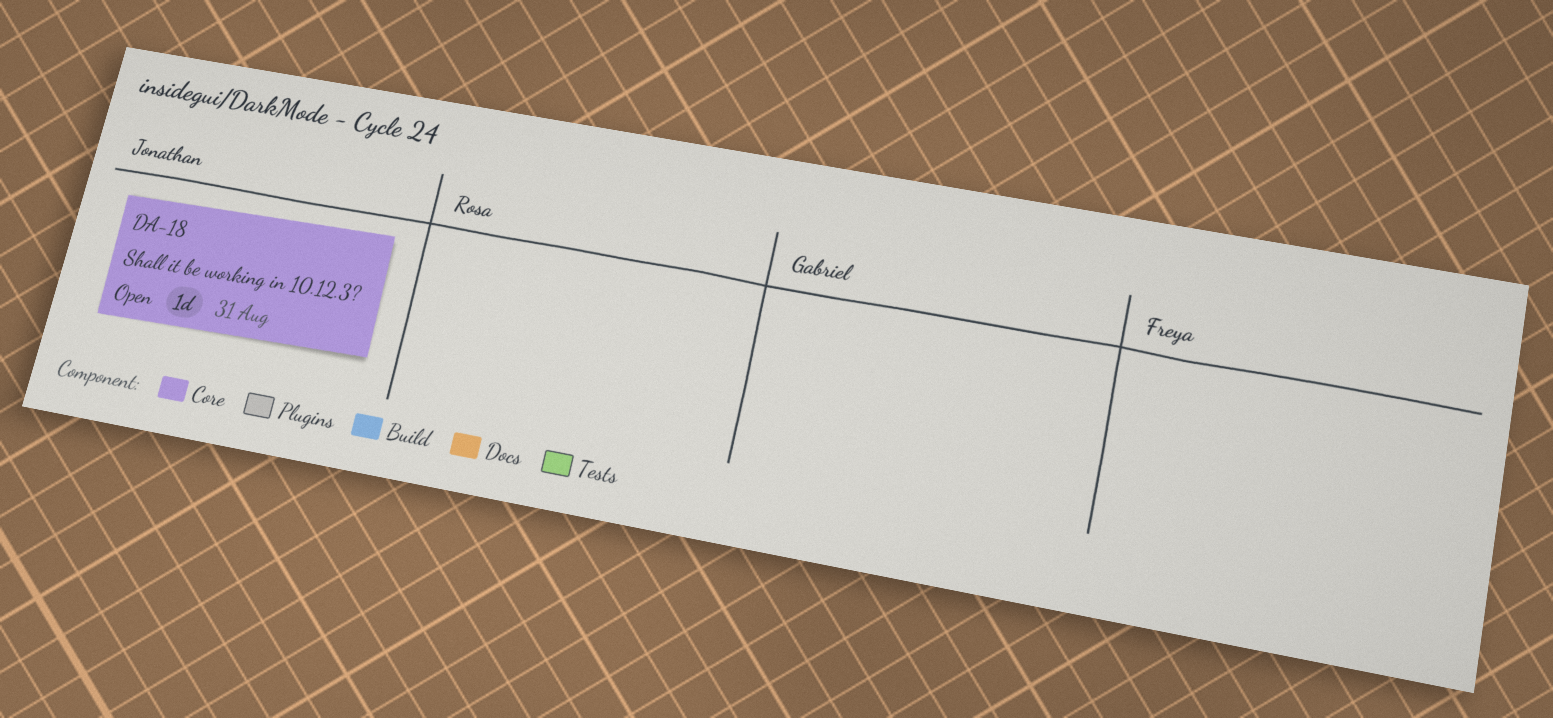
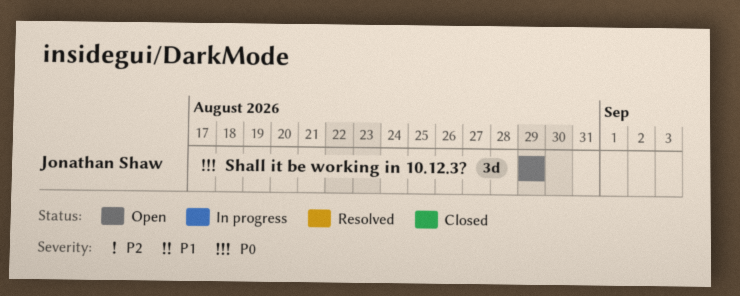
Shall it be working in 10.12.3?, estimate: 1d -> 3d
Shall it be working in 10.12.3?, due: Aug 31 -> Aug 29

